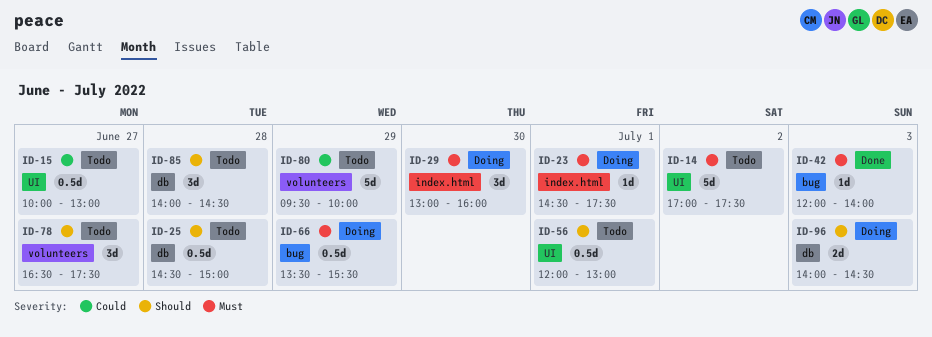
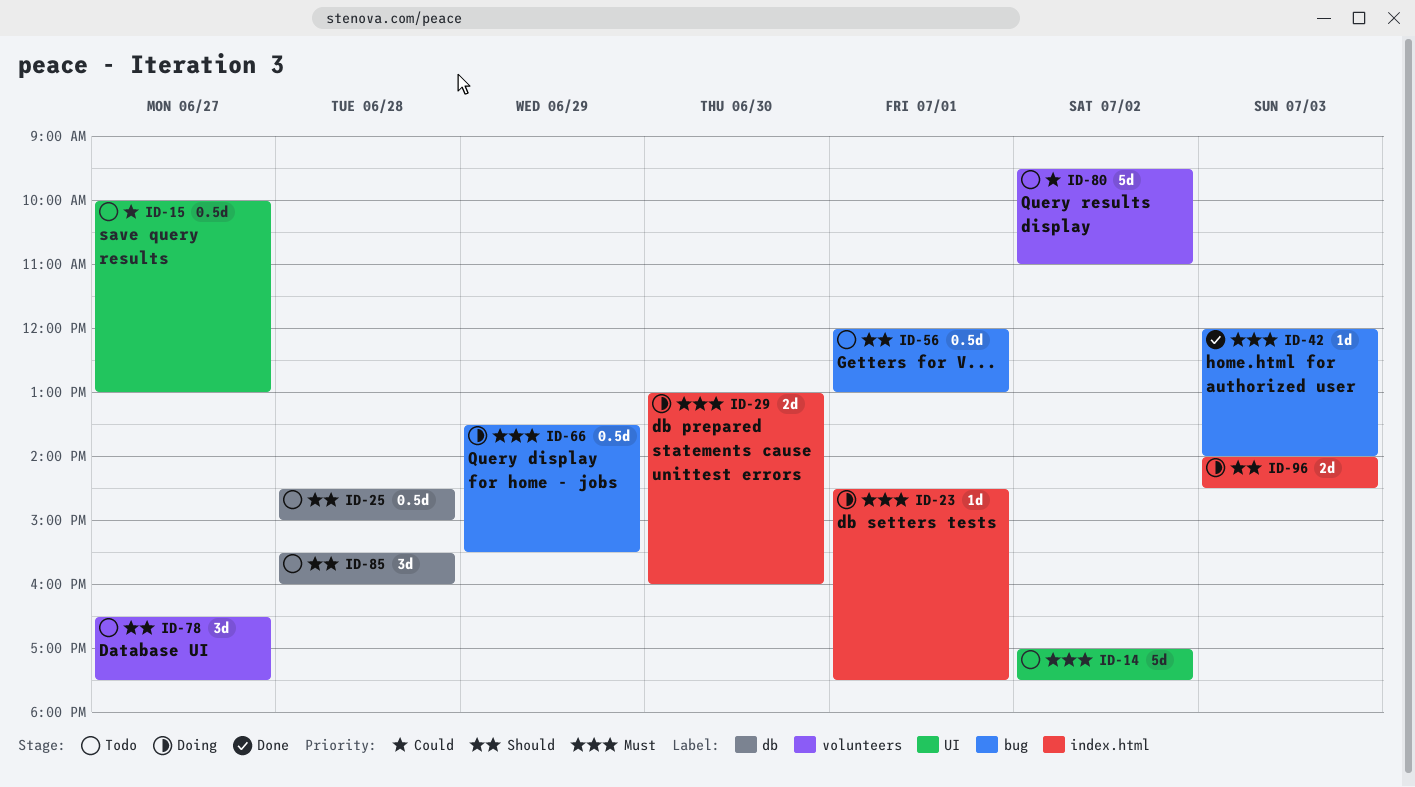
ID-29, estimate: 3d -> 2d
ID-56, label: UI -> bug
ID-80, day: Jun 29 -> Jul 2
ID-80, ends: 10:00 -> 11:00
ID-85, begins: 14:00 -> 15:30
ID-85, ends: 14:30 -> 16:00
ID-96, label: db -> index.html

